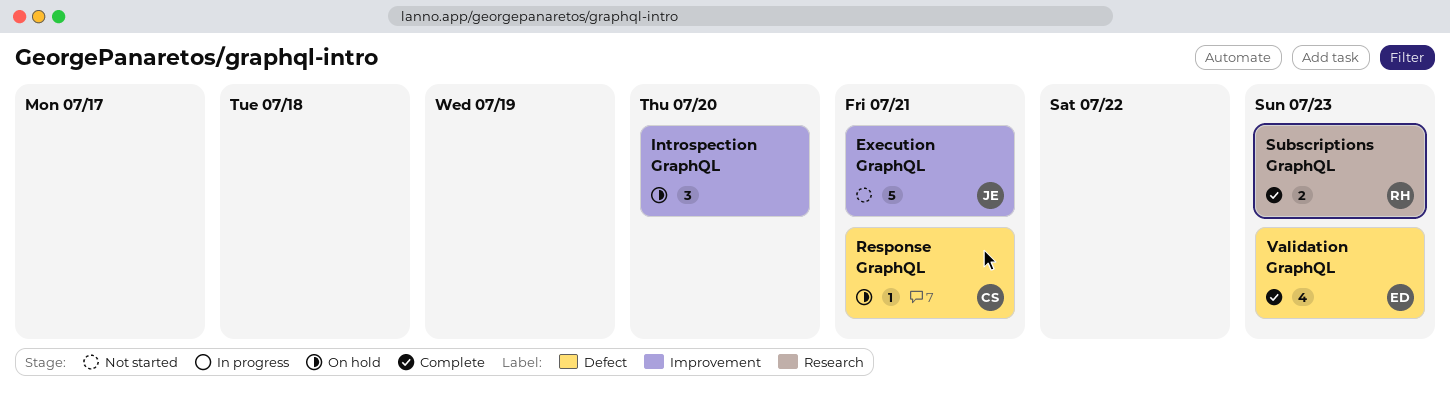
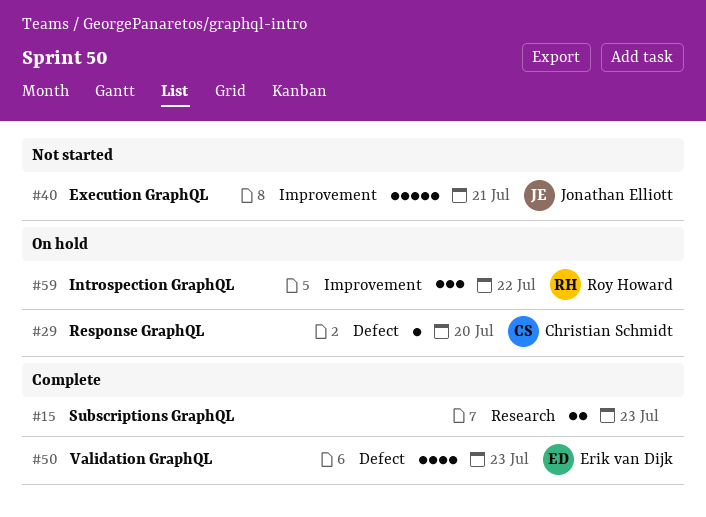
Introspection GraphQL, owner: none -> Roy Howard
Introspection GraphQL, due: Jul 20 -> Jul 22
Response GraphQL, due: Jul 21 -> Jul 20
Subscriptions GraphQL, owner: Roy Howard -> none

